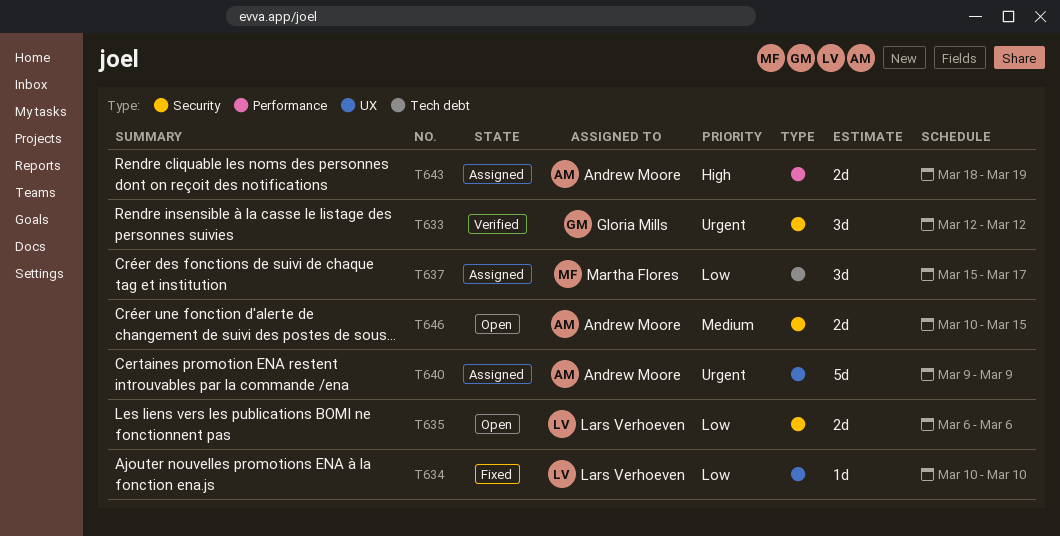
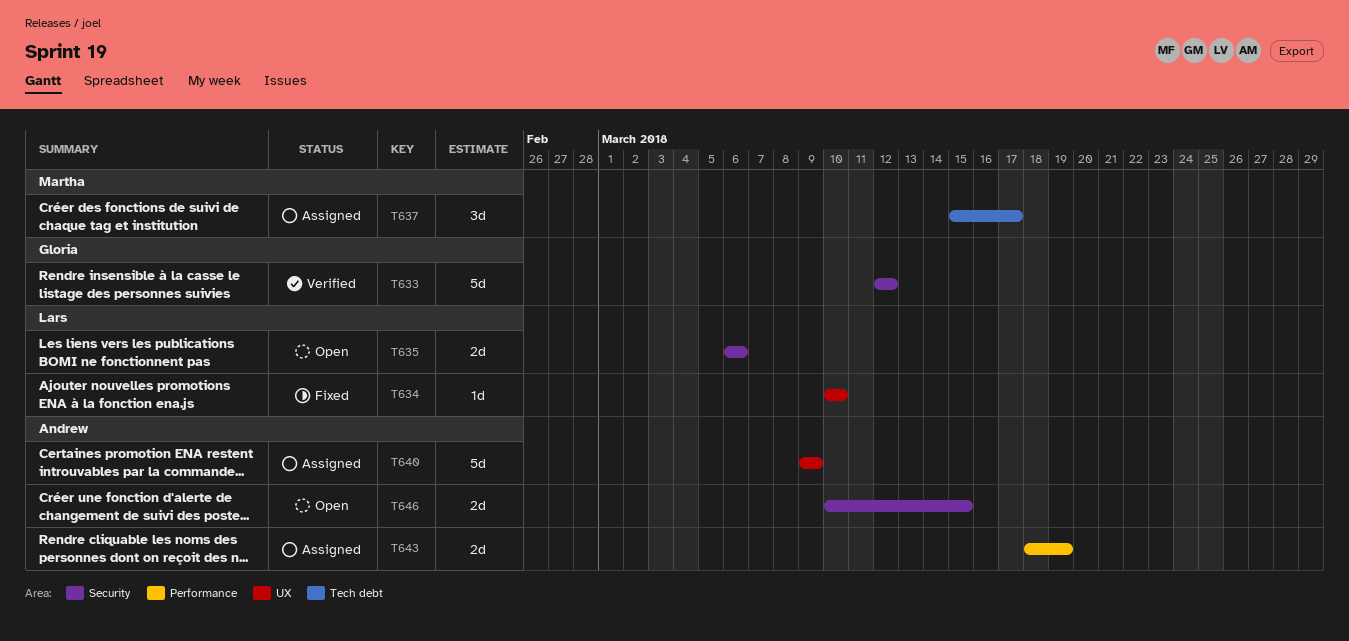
T633, estimate: 3d -> 5d

